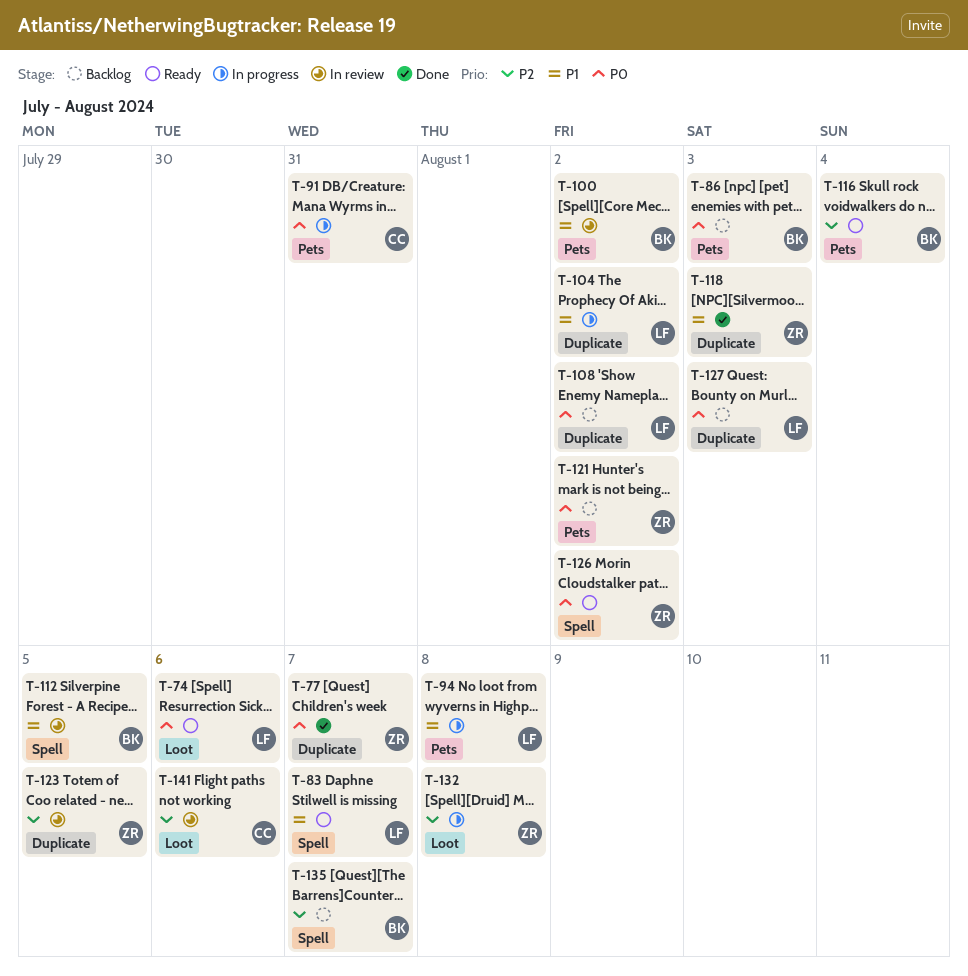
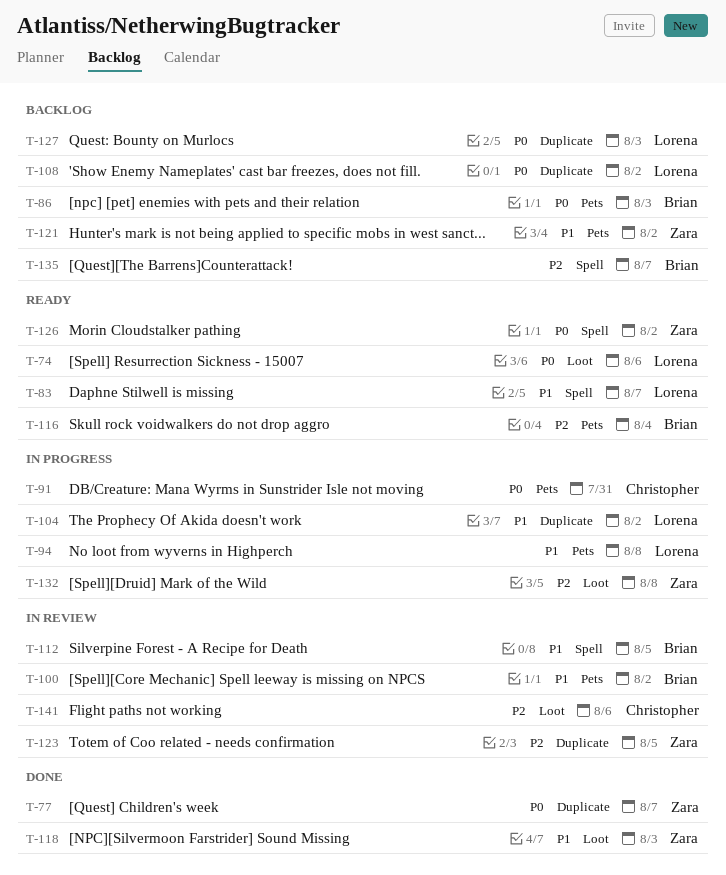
T-118, label: Duplicate -> Loot
T-121, priority: P0 -> P1

